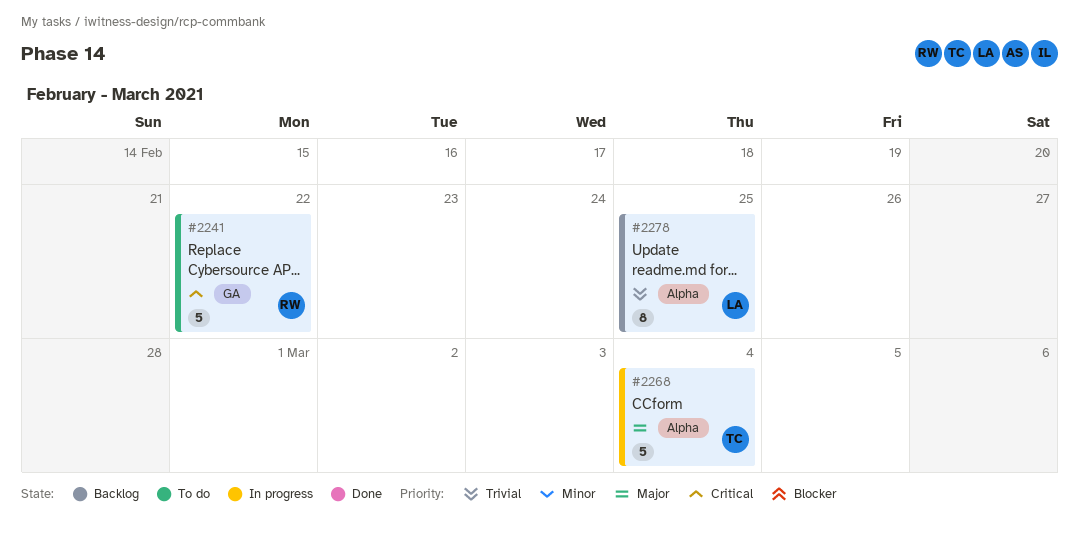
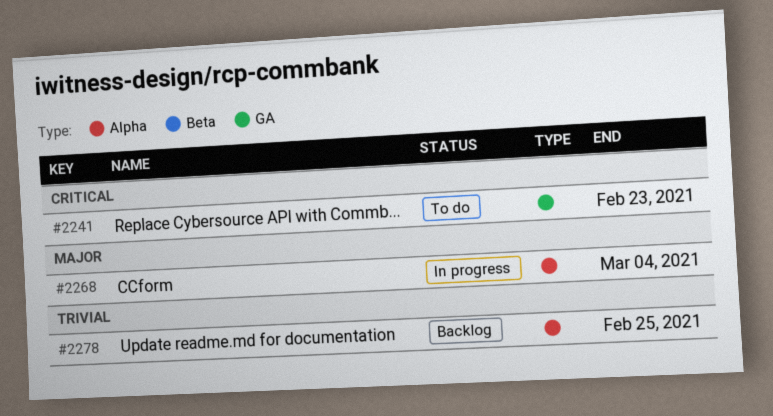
#2241, due: Feb 22 -> Feb 23

